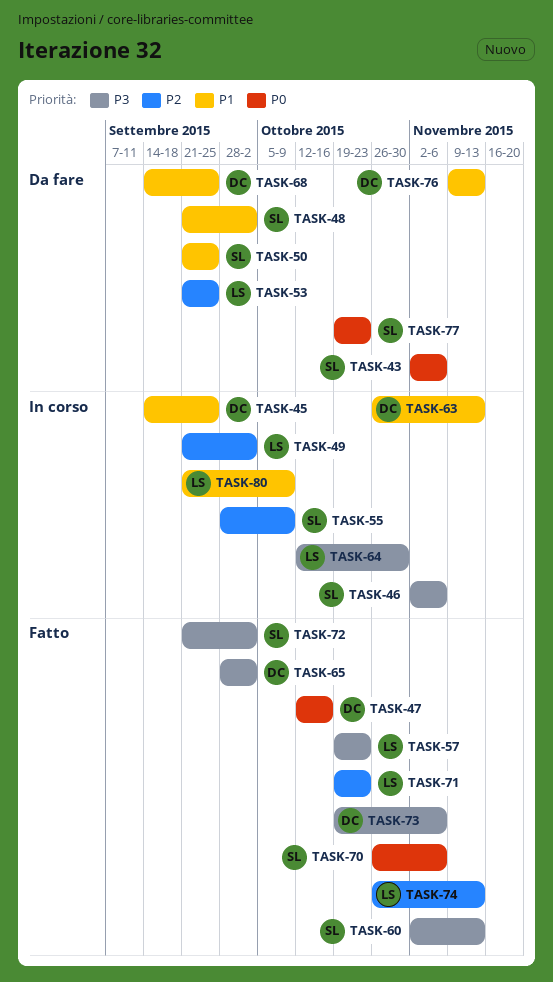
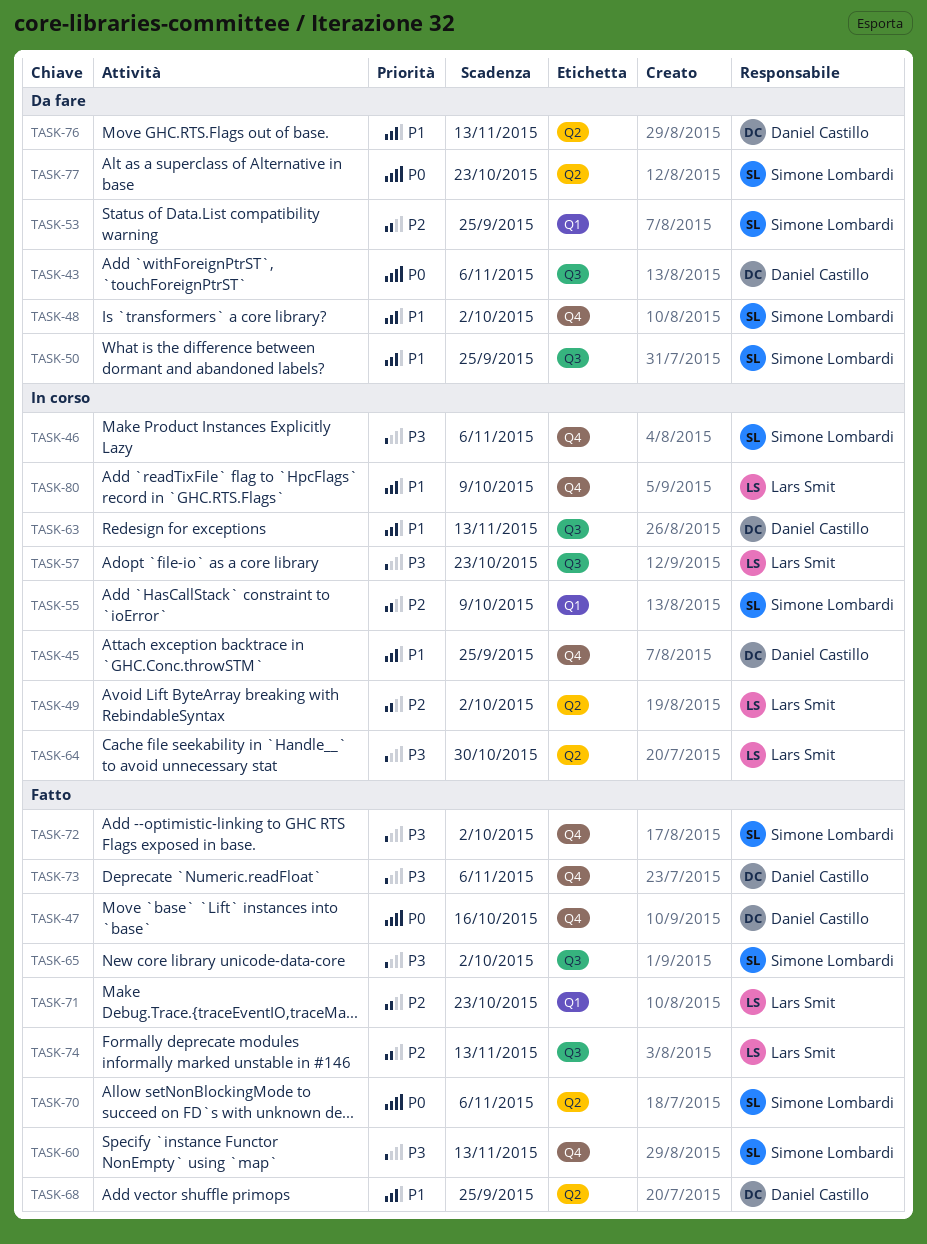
TASK-43, owner: Simone Lombardi -> Daniel Castillo
TASK-53, owner: Lars Smit -> Simone Lombardi
TASK-57, status: Fatto -> In corso
TASK-65, owner: Daniel Castillo -> Simone Lombardi
TASK-68, status: Da fare -> Fatto

